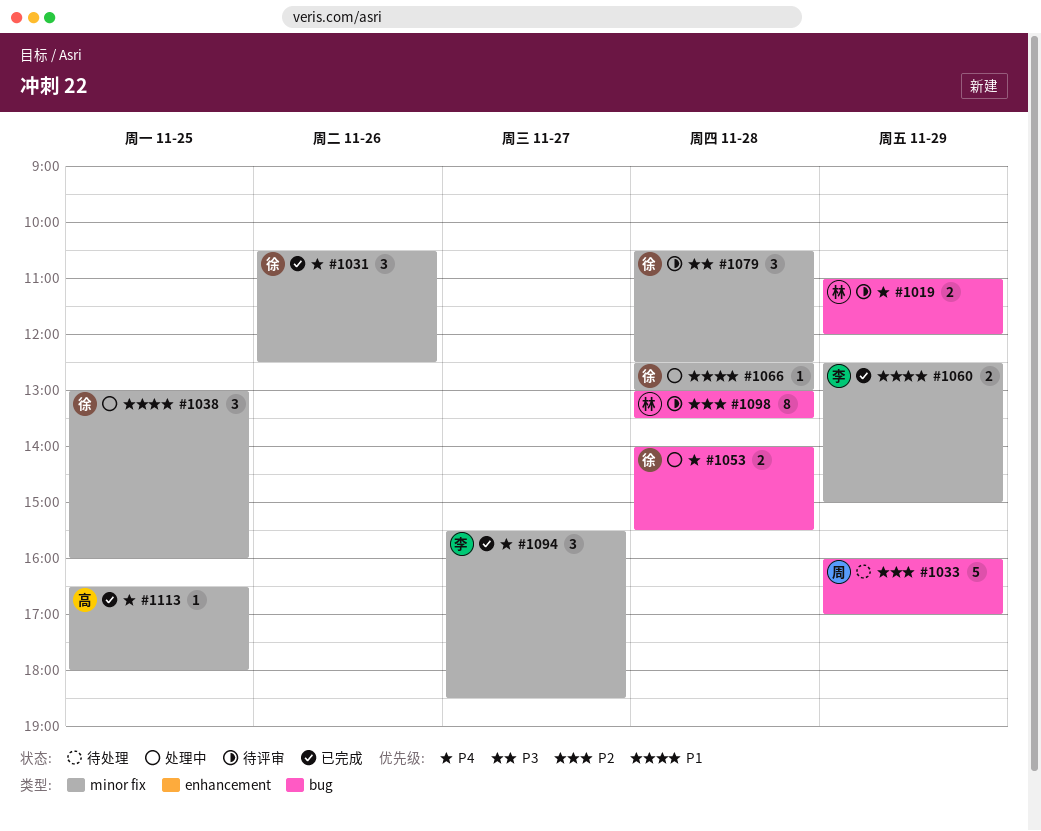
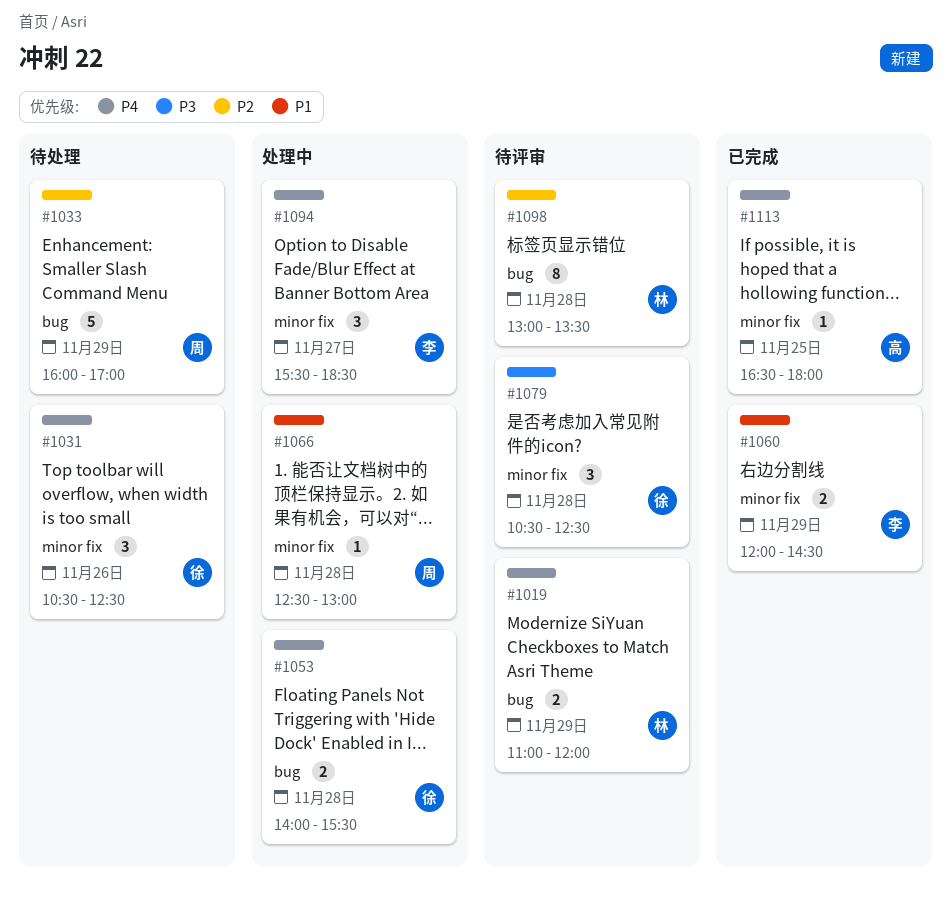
#1031, status: 已完成 -> 待处理
#1038: present -> none
#1060, begins: 12:30 -> 12:00
#1060, ends: 15:00 -> 14:30
#1066, owner: 徐 -> 周
#1094, status: 已完成 -> 处理中

